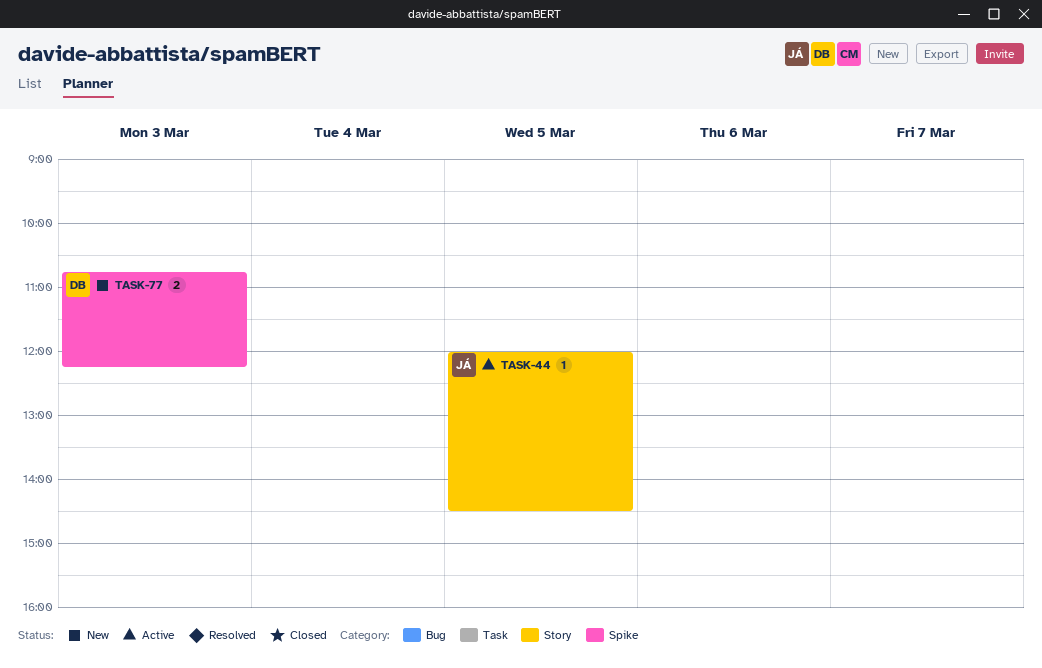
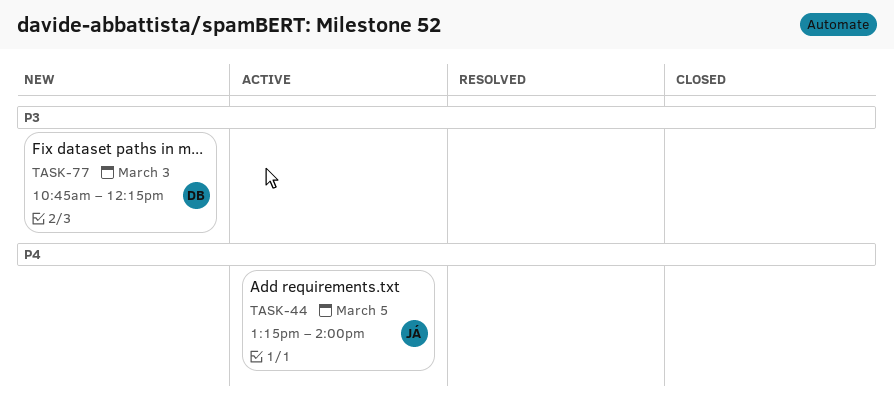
TASK-44, begins: 12:00 -> 13:15
TASK-44, ends: 14:30 -> 14:00

